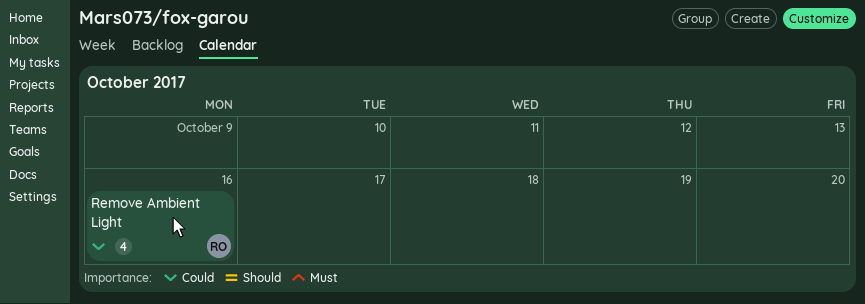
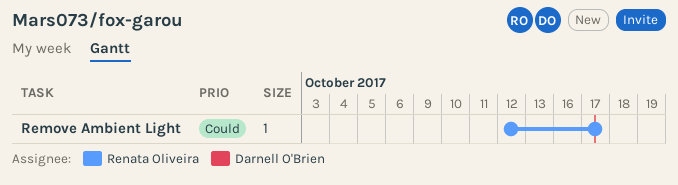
Remove Ambient Light, estimate: 4 -> 1
Remove Ambient Light, due: Oct 16 -> Oct 17

